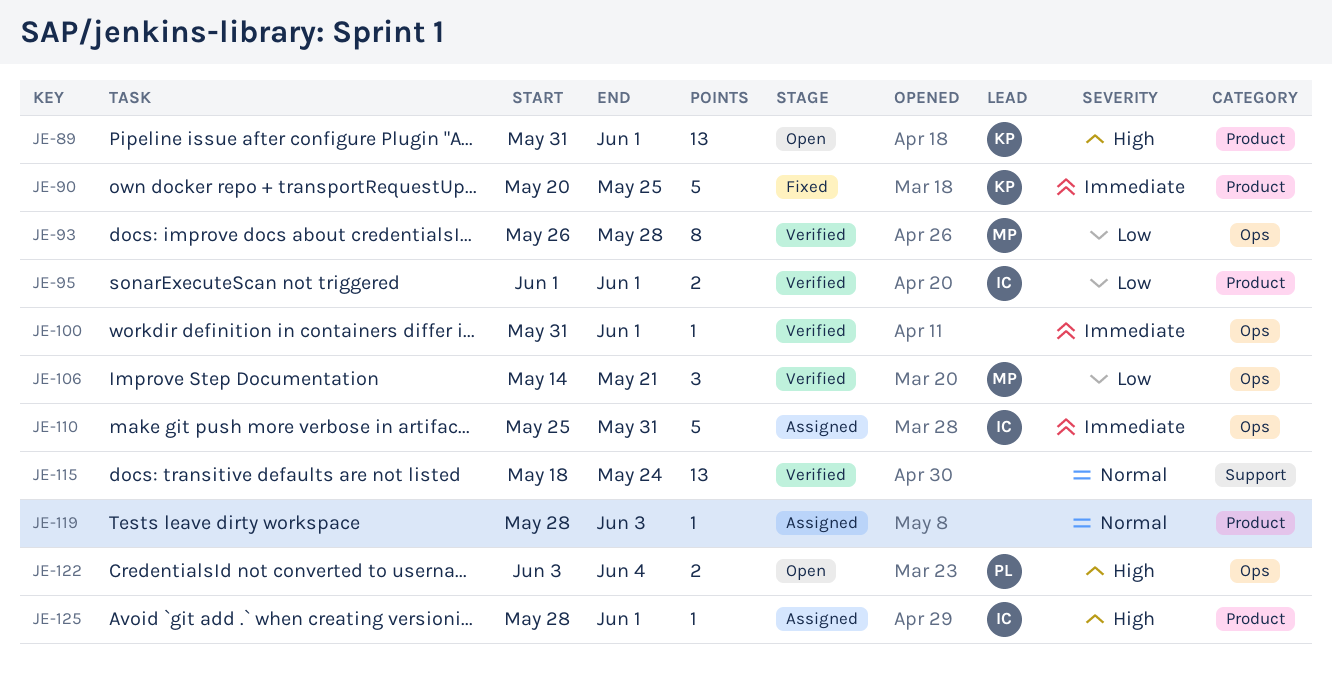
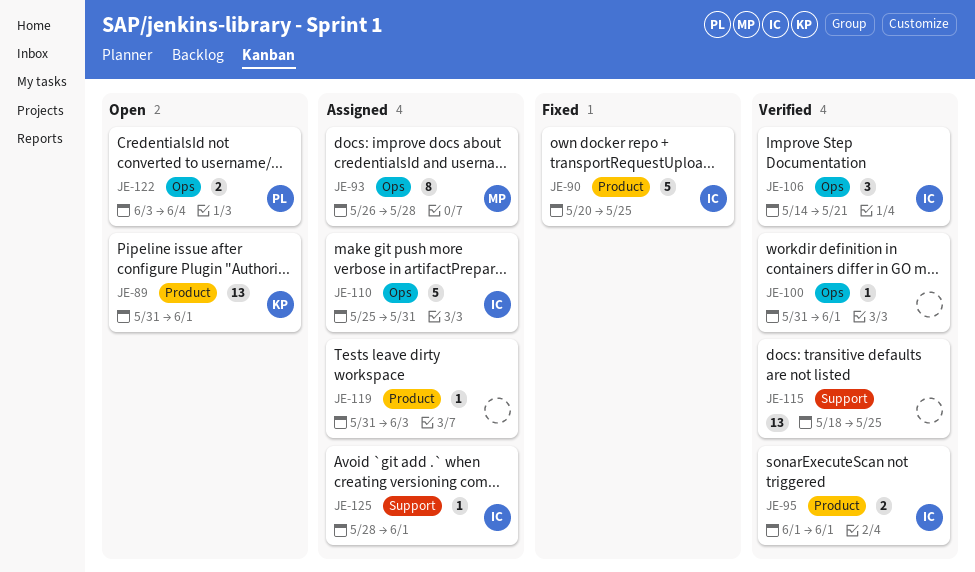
JE-90, owner: KP -> IC
JE-93, status: Verified -> Assigned
JE-106, owner: MP -> IC
JE-115, due: May 24 -> May 25
JE-119, start: May 28 -> May 31
JE-125, label: Product -> Support

